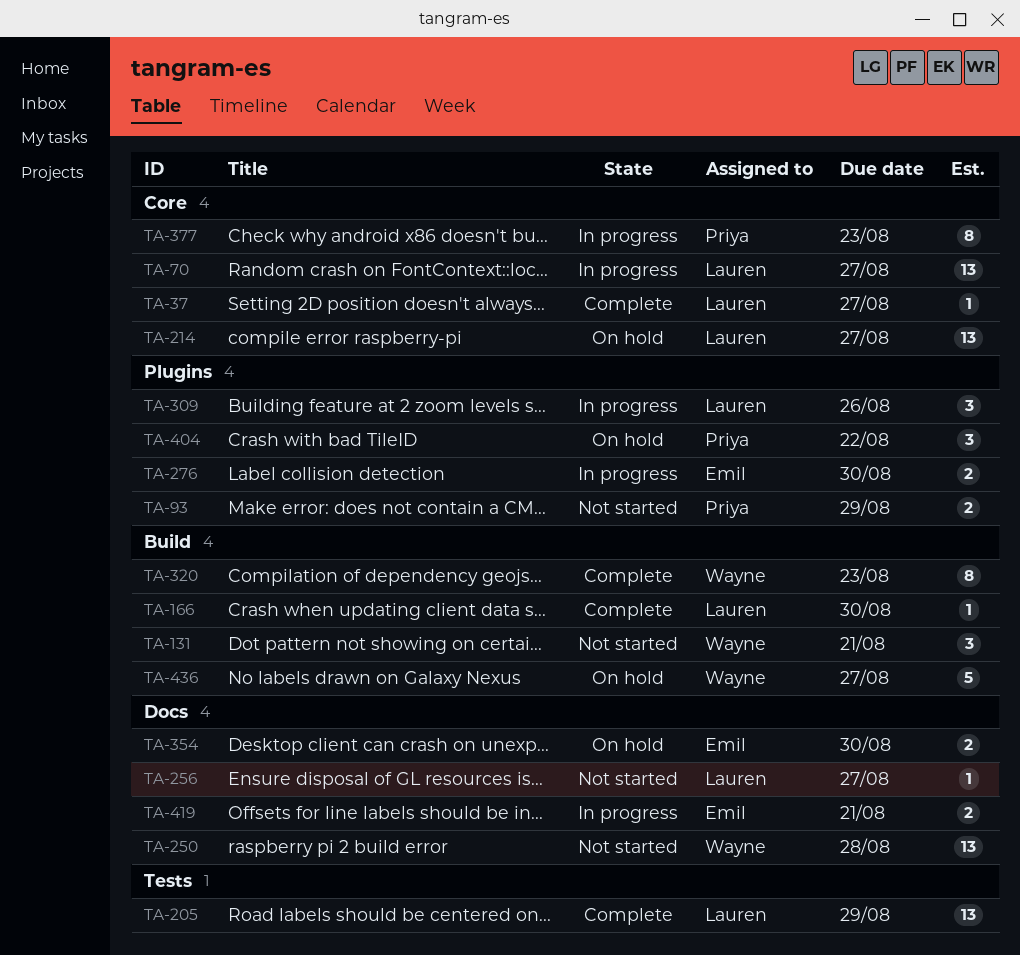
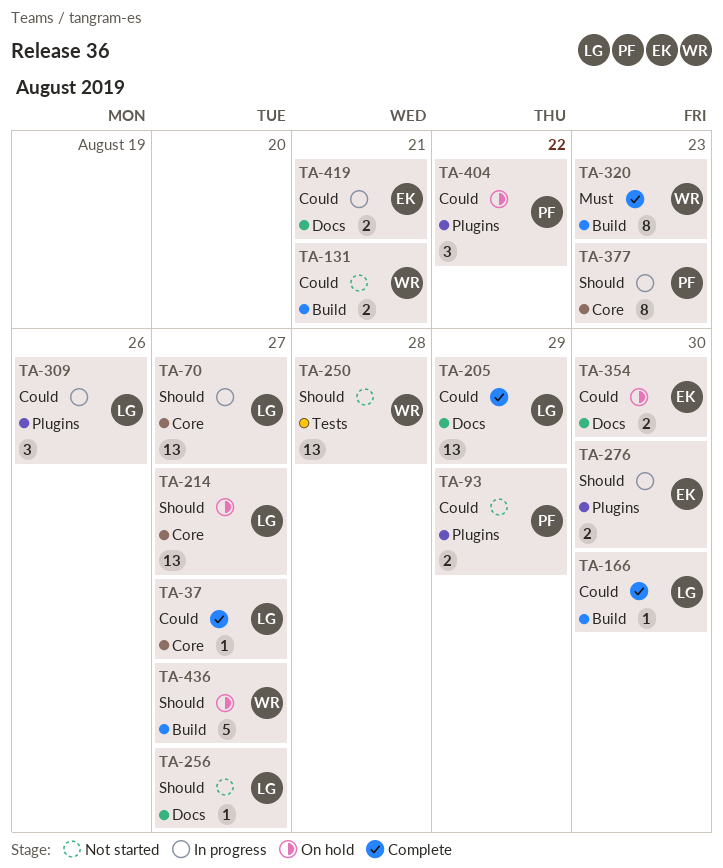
TA-131, estimate: 3 -> 2
TA-205, label: Tests -> Docs
TA-250, label: Docs -> Tests

